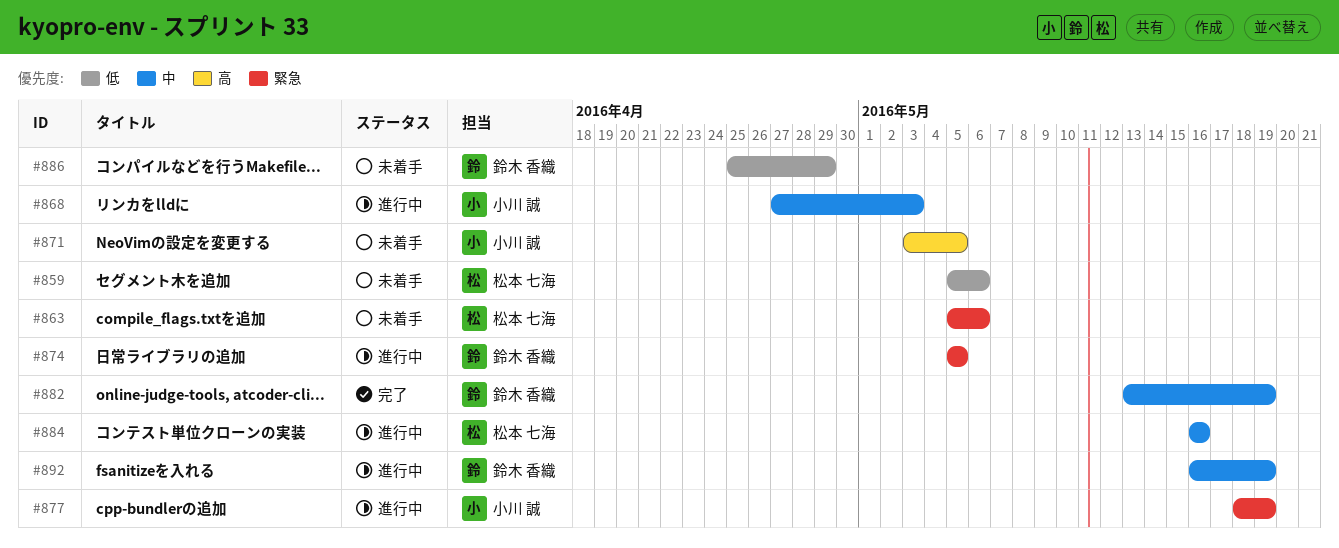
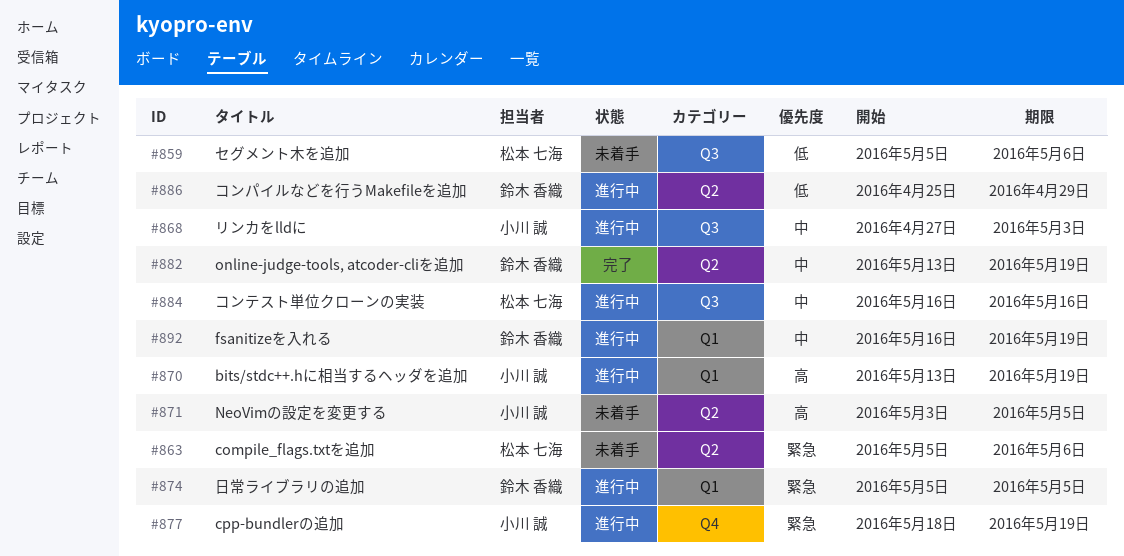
#870: none -> present
#886, status: 未着手 -> 進行中

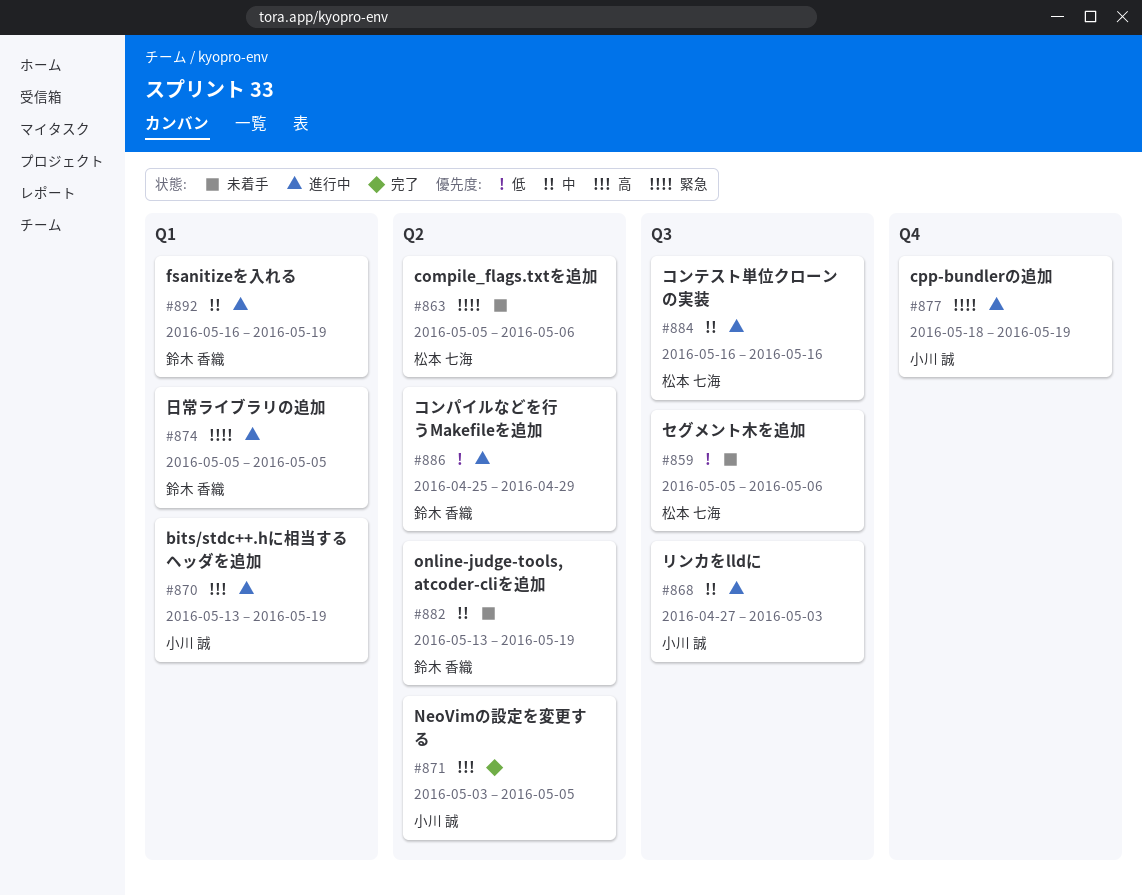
#871, status: 未着手 -> 完了
#882, status: 完了 -> 未着手

